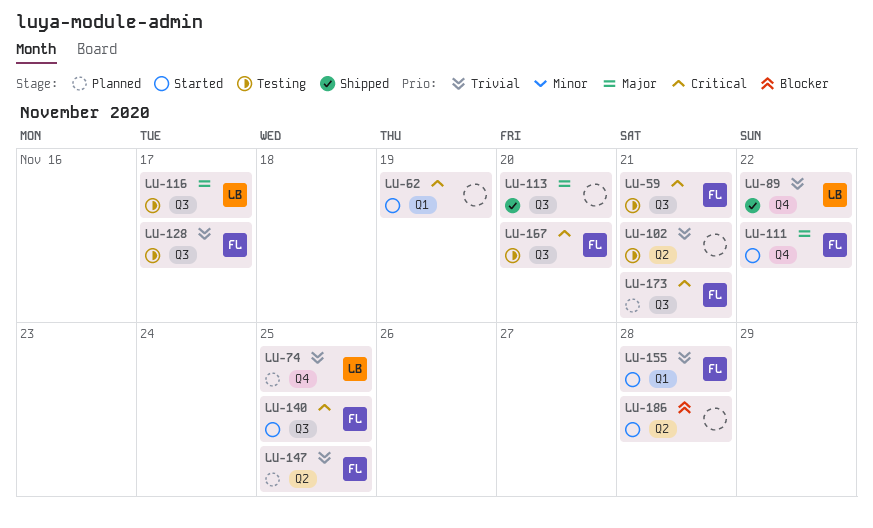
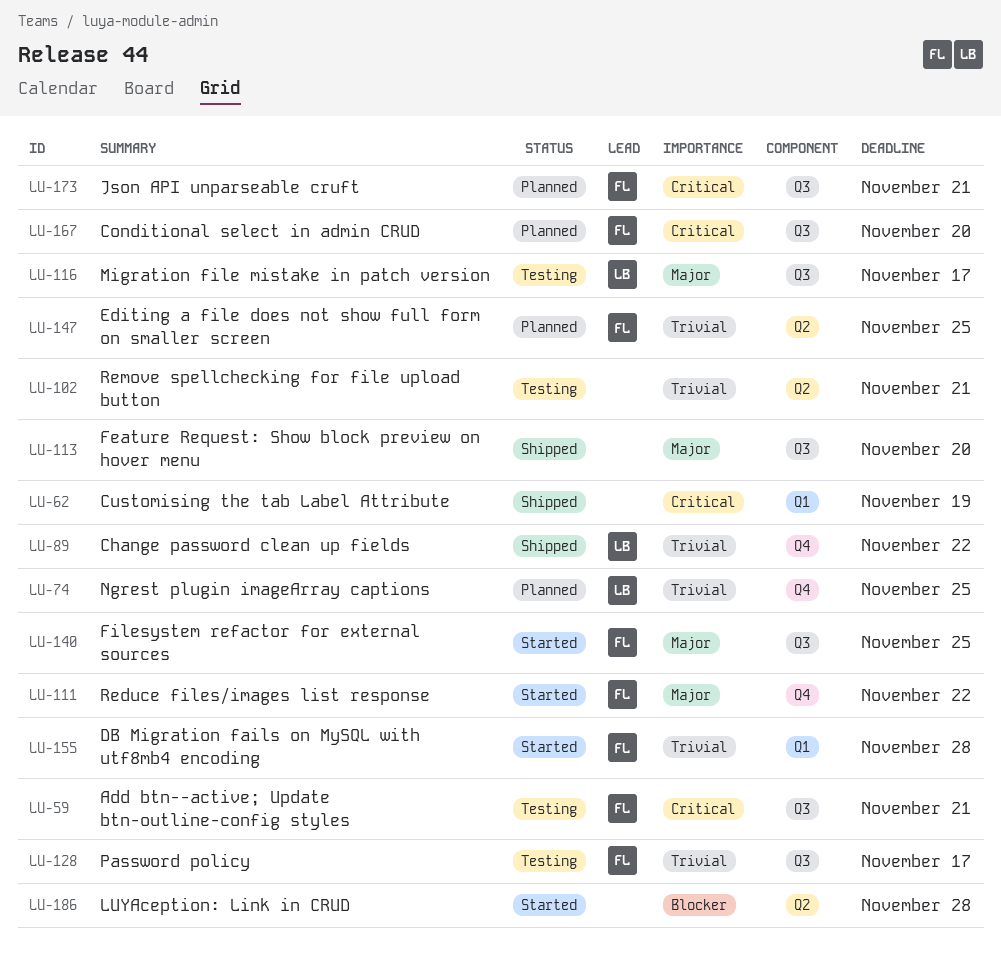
LU-62, status: Started -> Shipped
LU-140, priority: Critical -> Major
LU-167, status: Testing -> Planned

